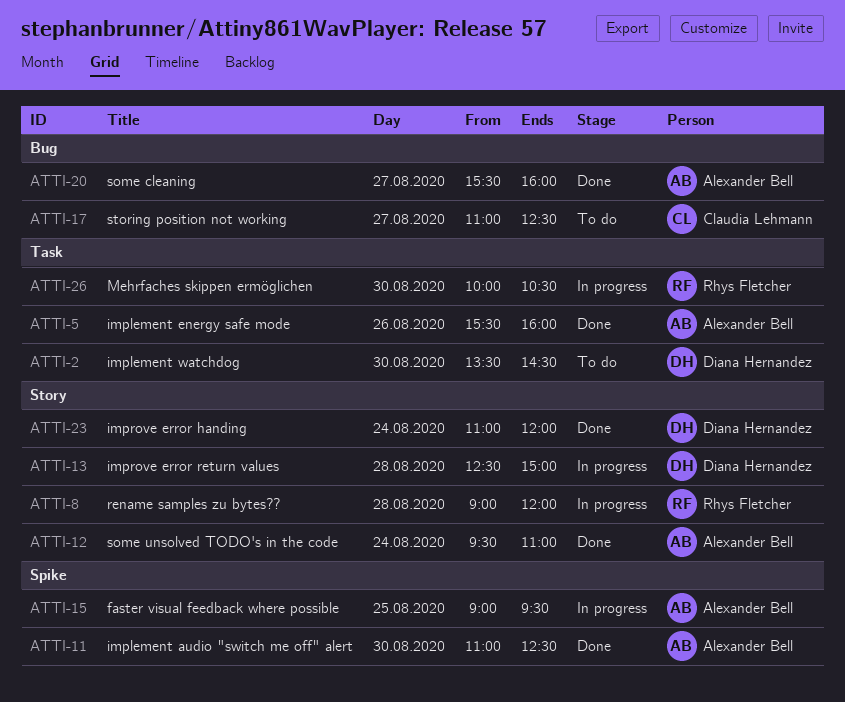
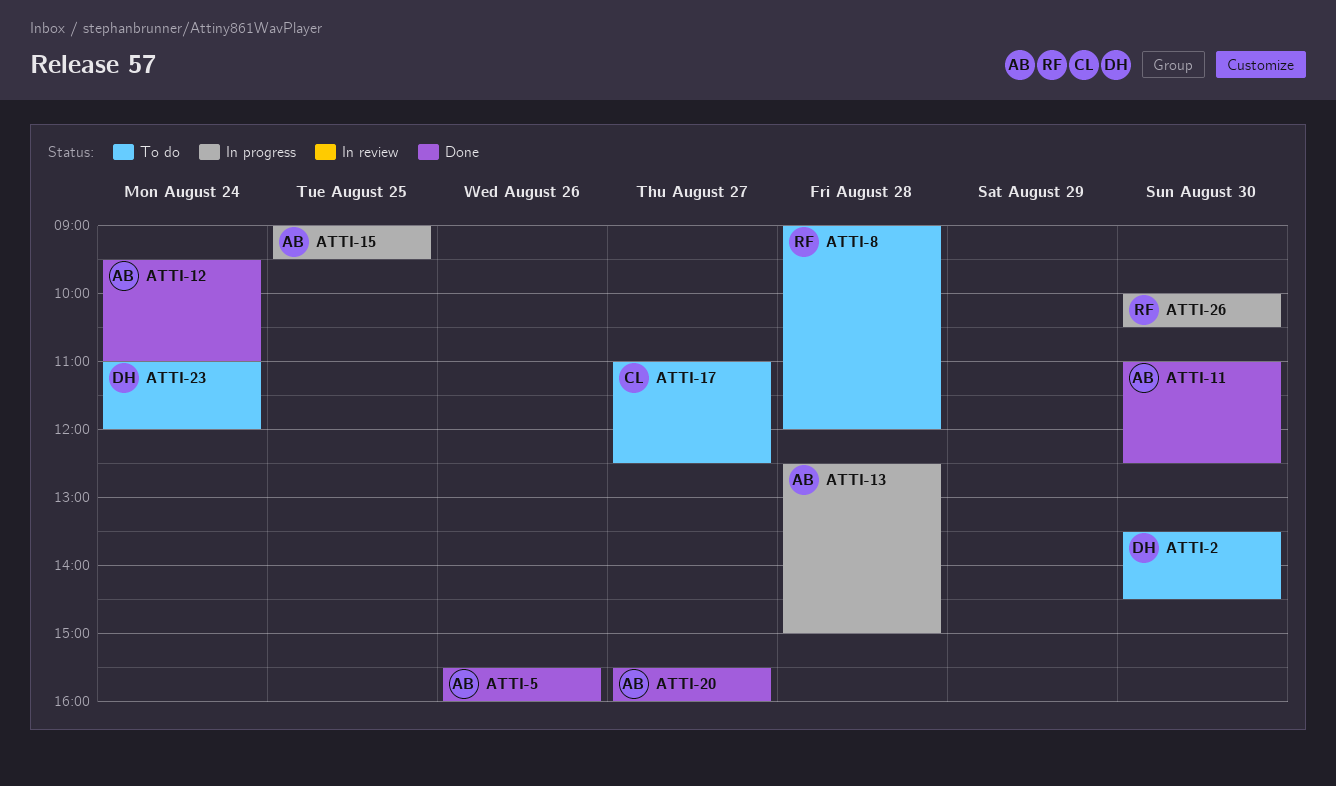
ATTI-8, status: In progress -> To do
ATTI-13, owner: Diana Hernandez -> Alexander Bell
ATTI-23, status: Done -> To do

